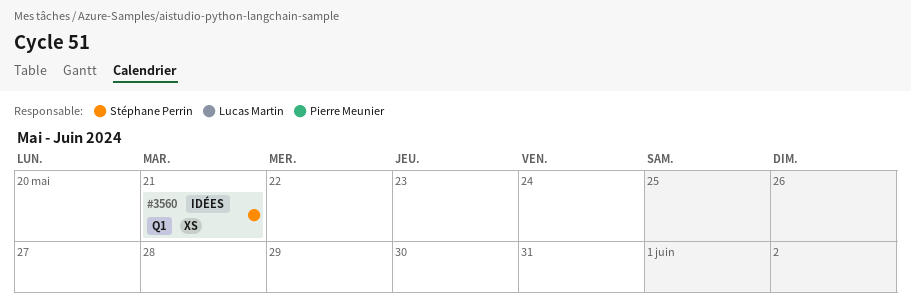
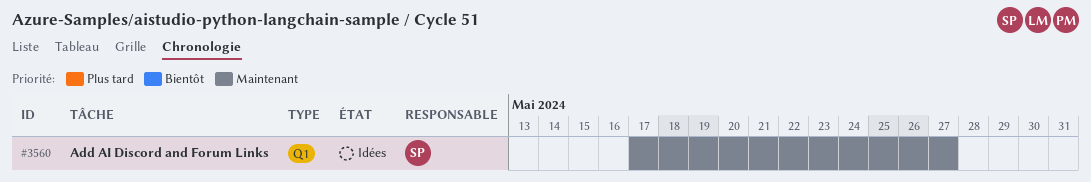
#3560, due: May 21 -> May 27

